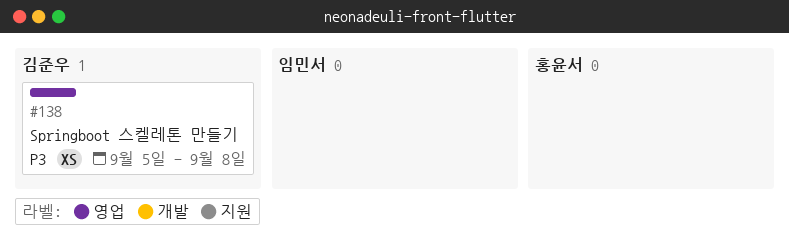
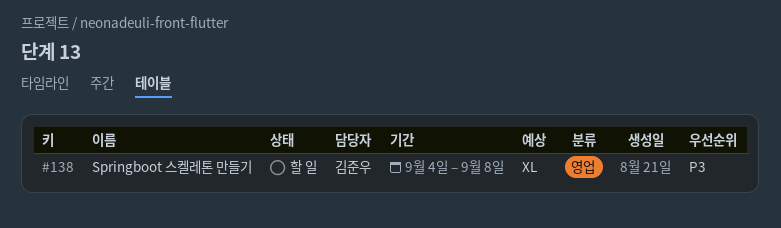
#138, estimate: XS -> XL
#138, start: Sep 5 -> Sep 4

